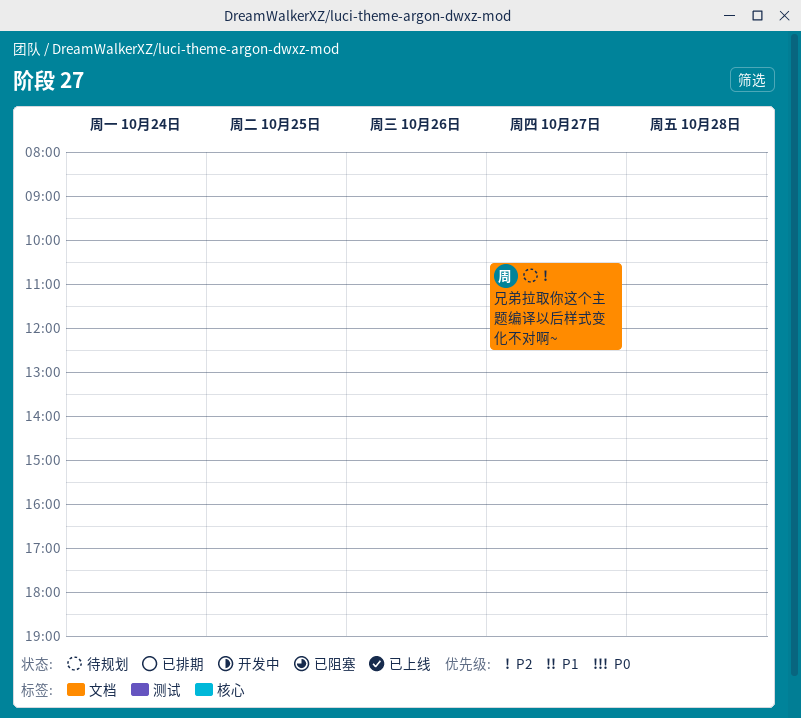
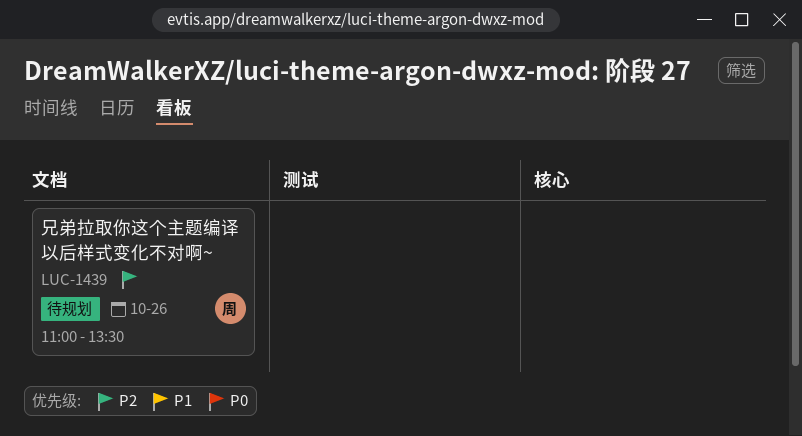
兄弟拉取你这个主题编译以后样式变化不对啊~, day: Oct 27 -> Oct 26
兄弟拉取你这个主题编译以后样式变化不对啊~, begins: 10:30 -> 11:00
兄弟拉取你这个主题编译以后样式变化不对啊~, ends: 12:30 -> 13:30

